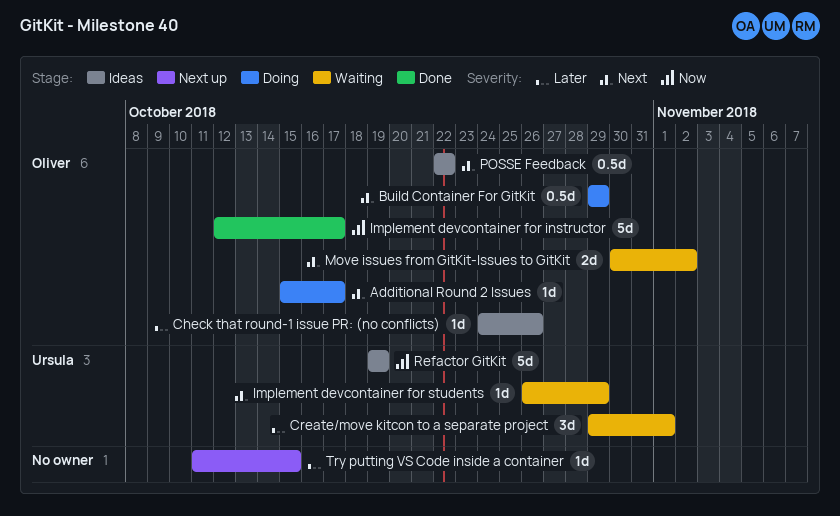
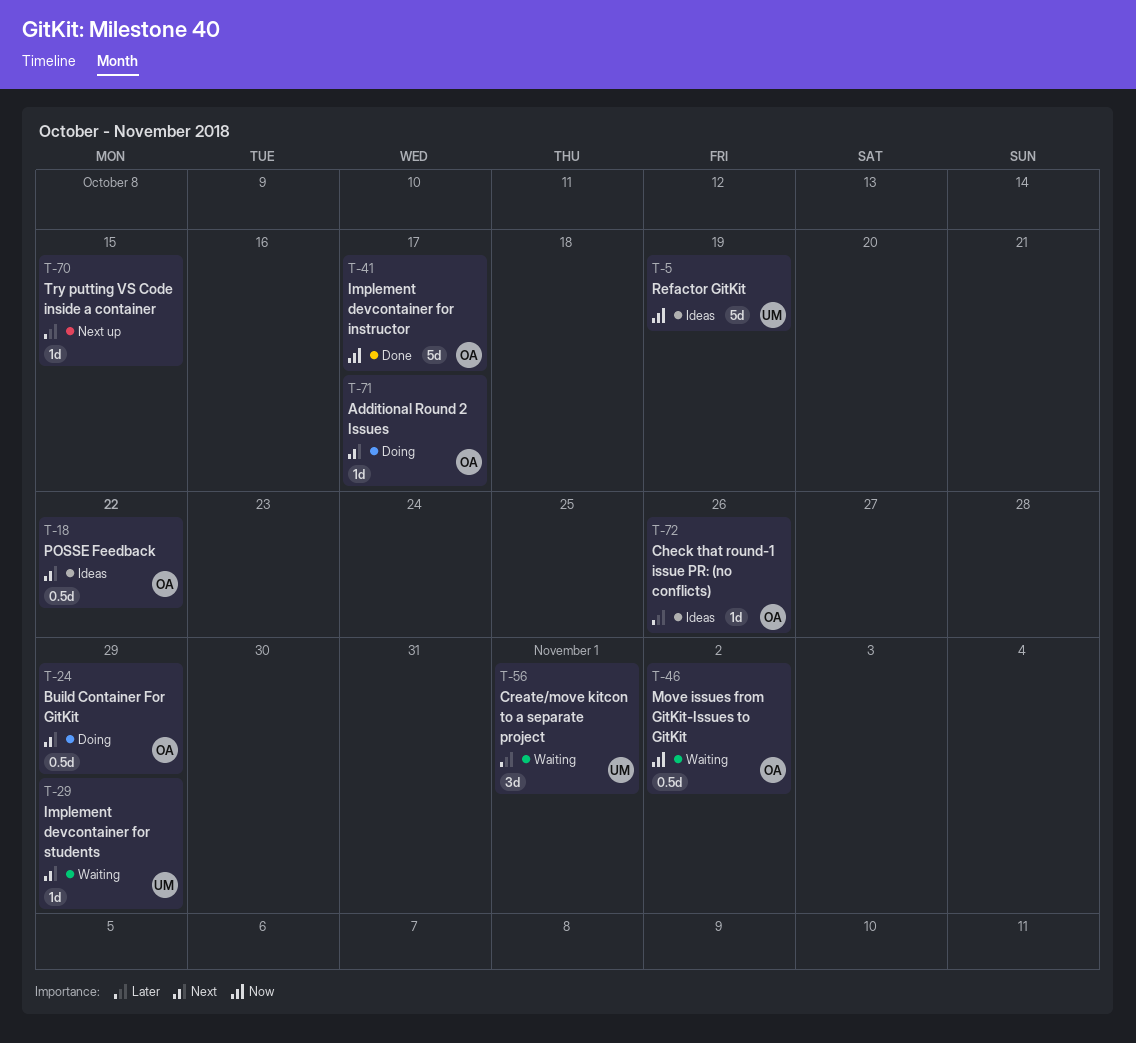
Move issues from GitKit-Issues to GitKit, priority: Next -> Now
Move issues from GitKit-Issues to GitKit, estimate: 2d -> 0.5d

